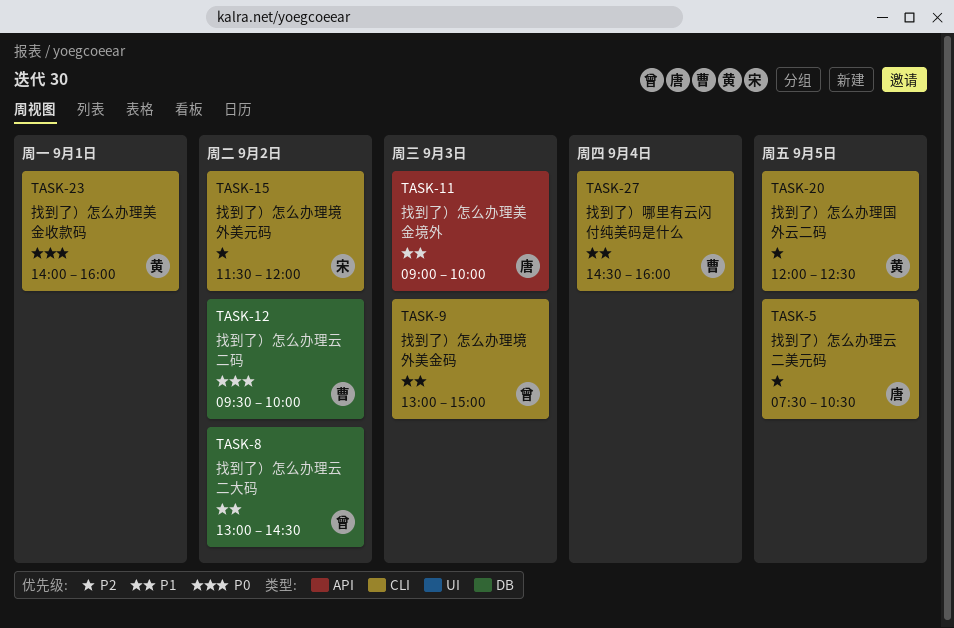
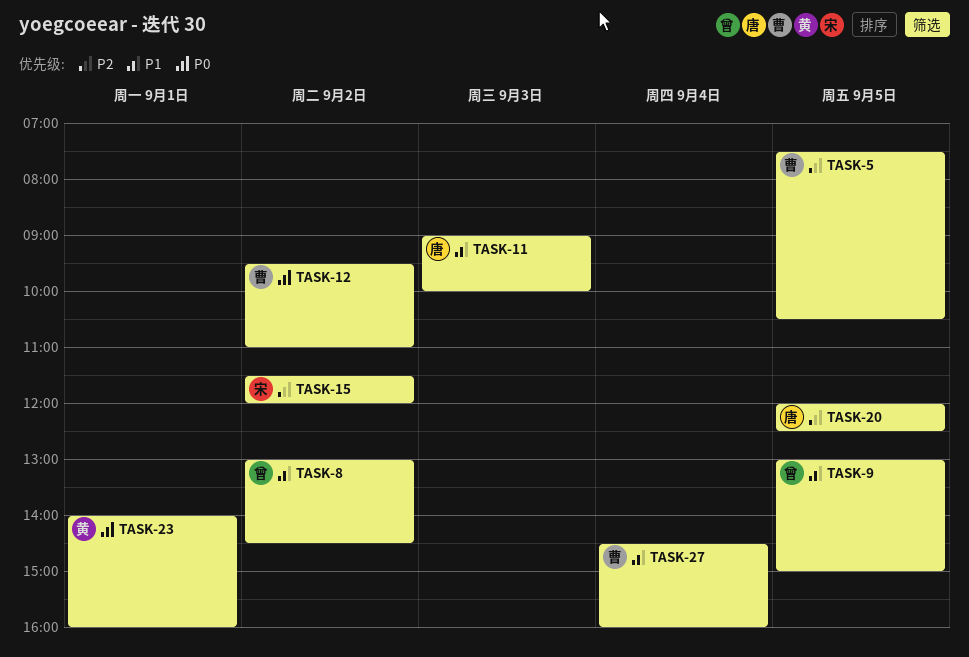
TASK-5, owner: 唐 -> 曹
TASK-9, day: Sep 3 -> Sep 5
TASK-12, ends: 10:00 -> 11:00
TASK-20, owner: 黄 -> 唐

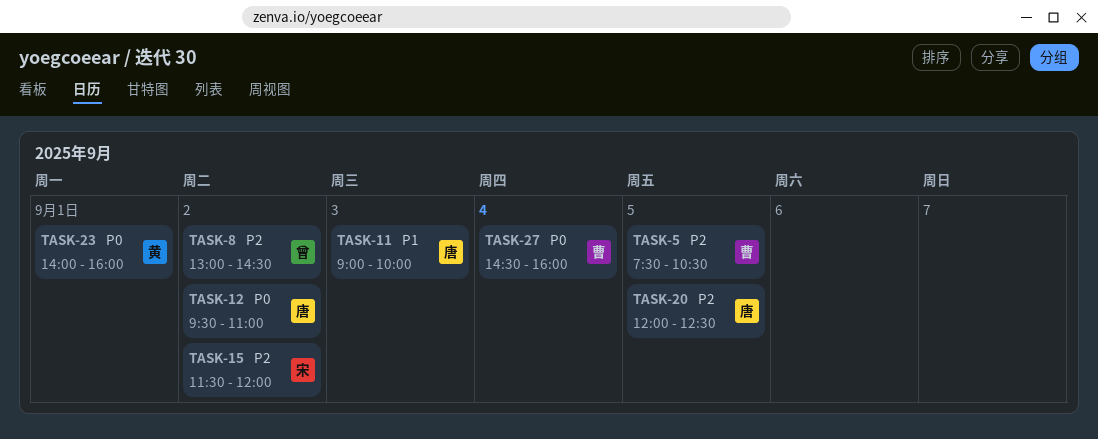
TASK-8, priority: P1 -> P2
TASK-9: present -> none
TASK-12, owner: 曹 -> 唐
TASK-27, priority: P1 -> P0

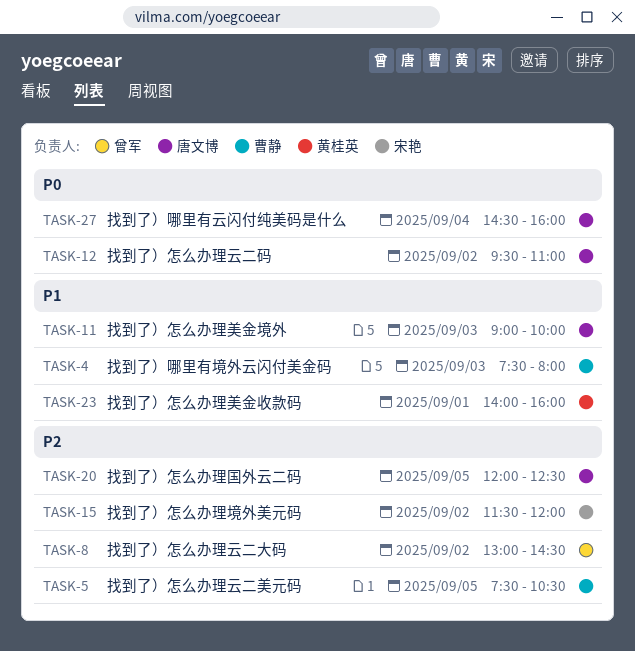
TASK-4: none -> present
TASK-23, priority: P0 -> P1
TASK-27, owner: 曹静 -> 唐文博

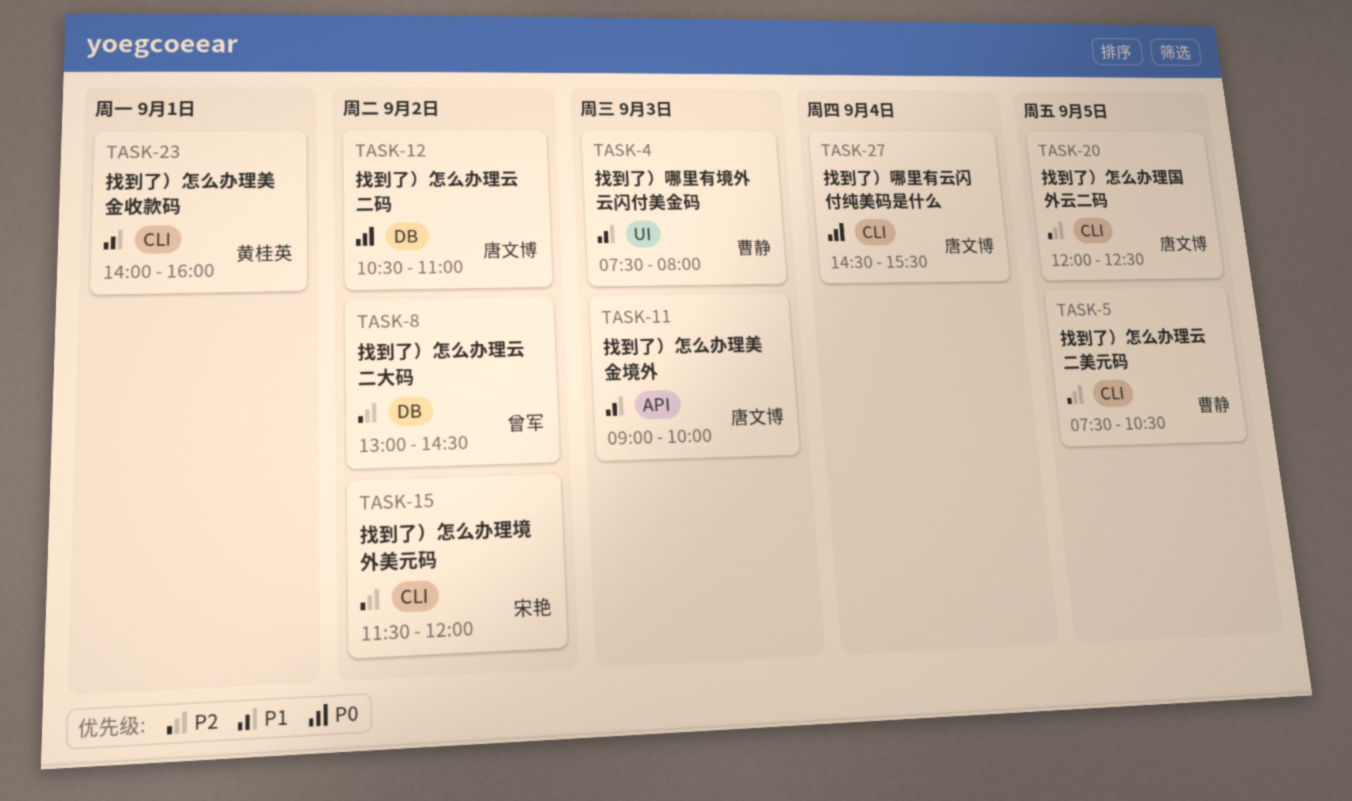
TASK-12, begins: 09:30 -> 10:30
TASK-27, ends: 16:00 -> 15:30

